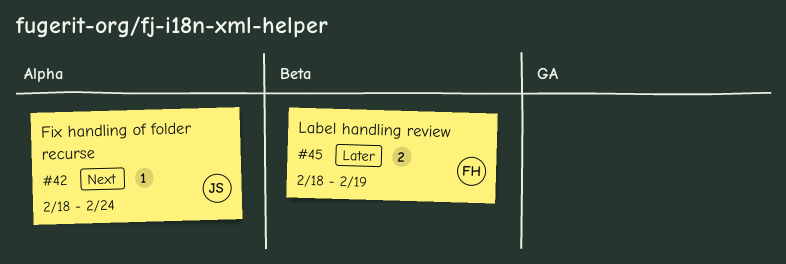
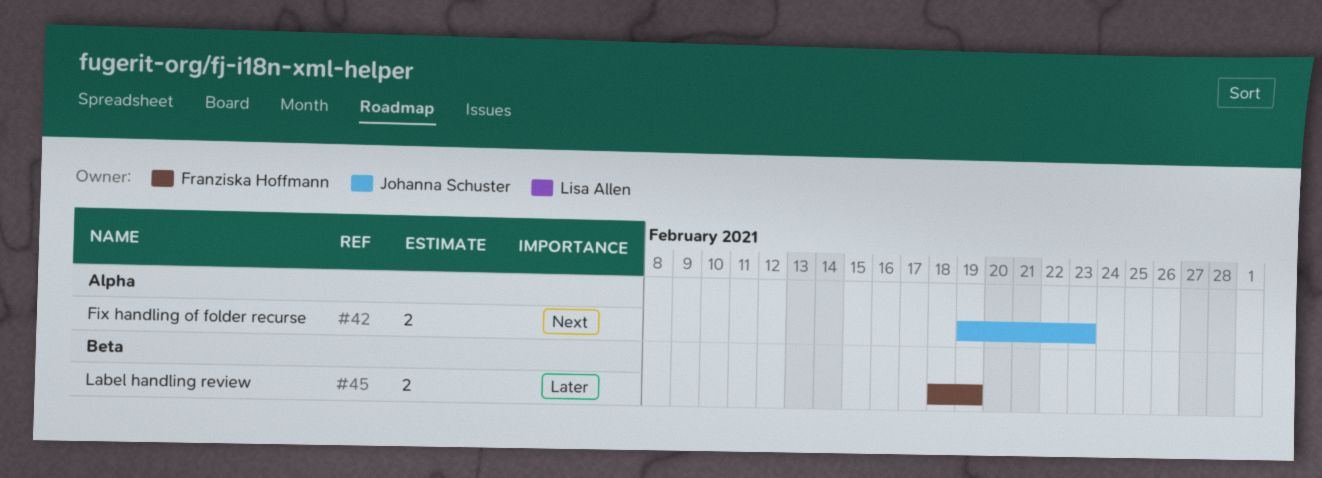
#42, estimate: 1 -> 2
#42, start: Feb 18 -> Feb 19
#42, due: Feb 24 -> Feb 23

